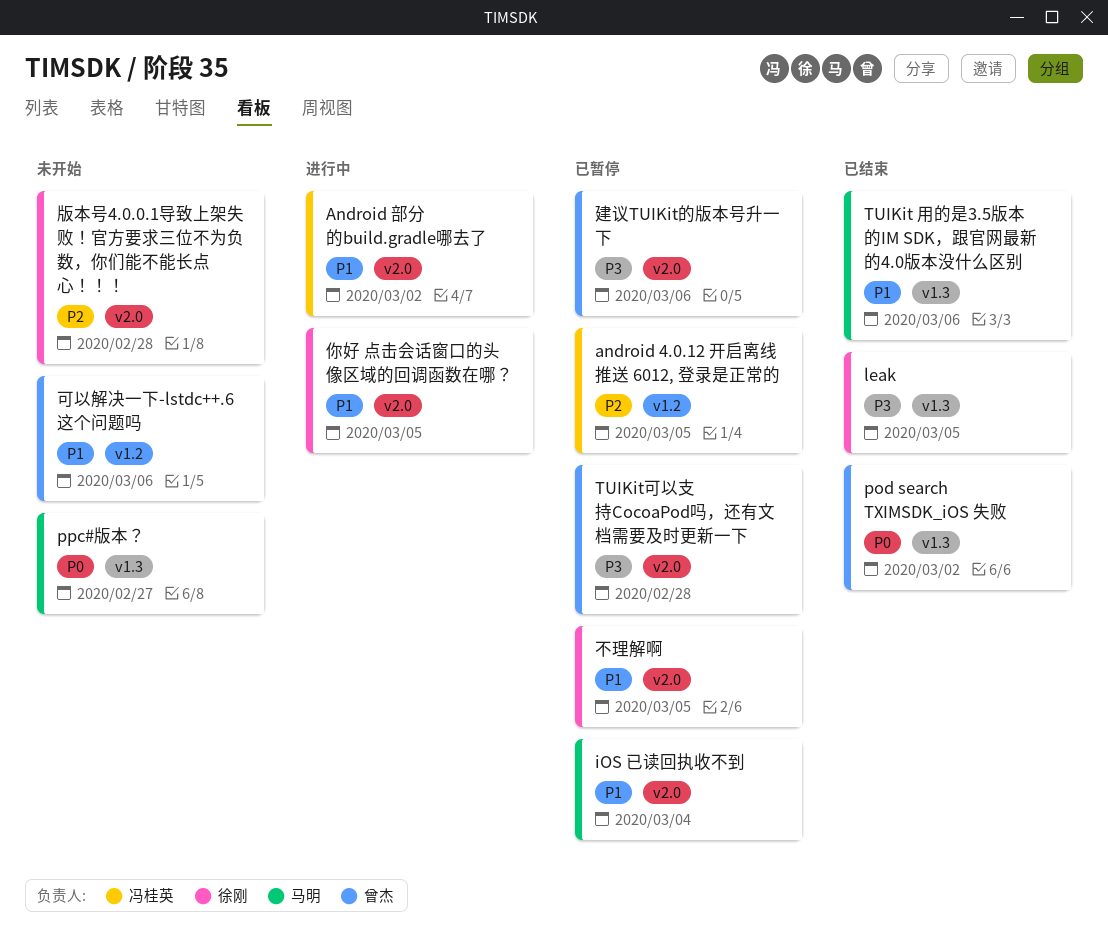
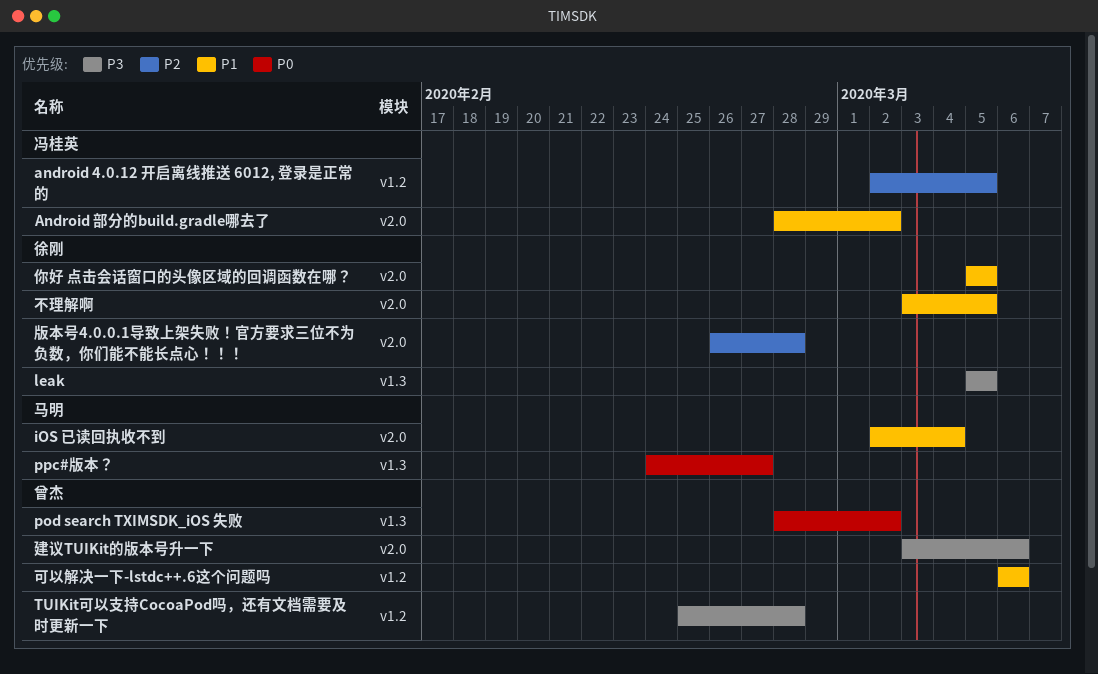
TUIKit 用的是3.5版本的IM SDK，跟官网最新的4.0版本没什么区别: present -> none
TUIKit可以支持CocoaPod吗，还有文档需要及时更新一下, label: v2.0 -> v1.2

